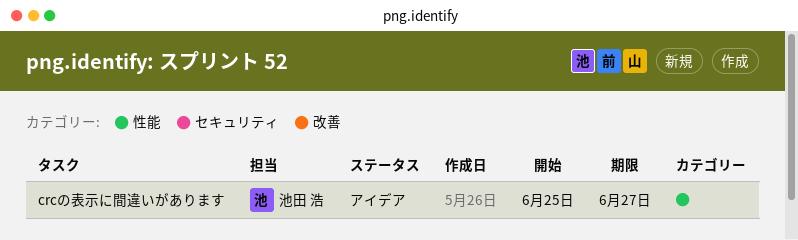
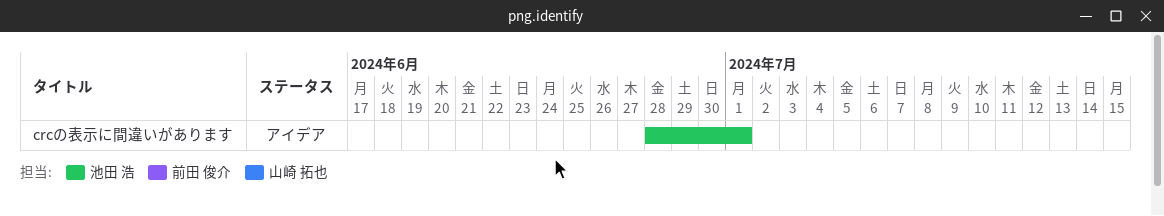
crcの表示に間違いがあります, start: Jun 25 -> Jun 28
crcの表示に間違いがあります, due: Jun 27 -> Jul 1

